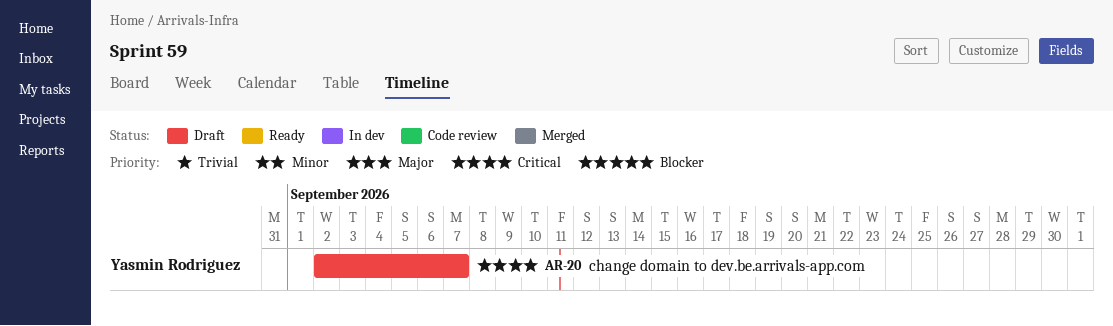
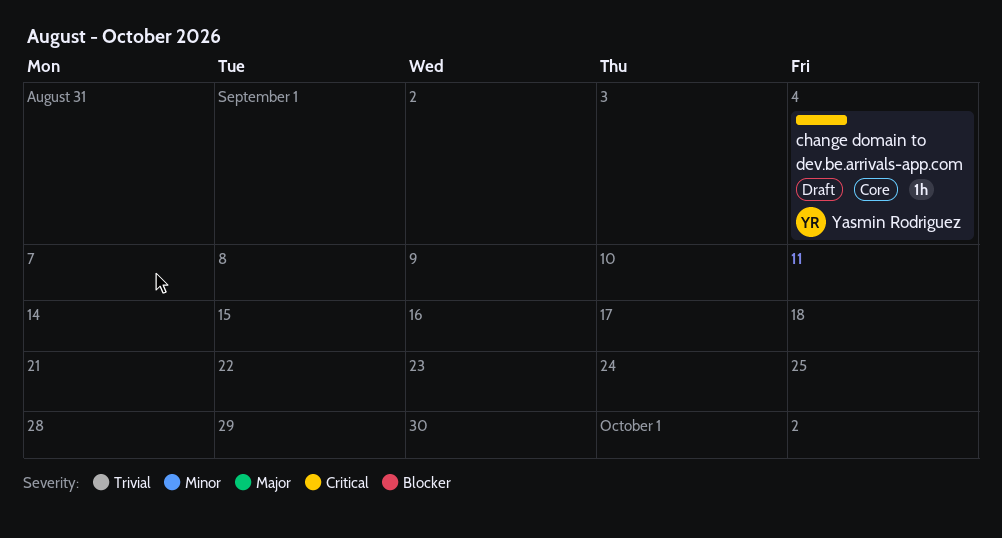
change domain to dev.be.arrivals-app.com, due: Sep 7 -> Sep 4

